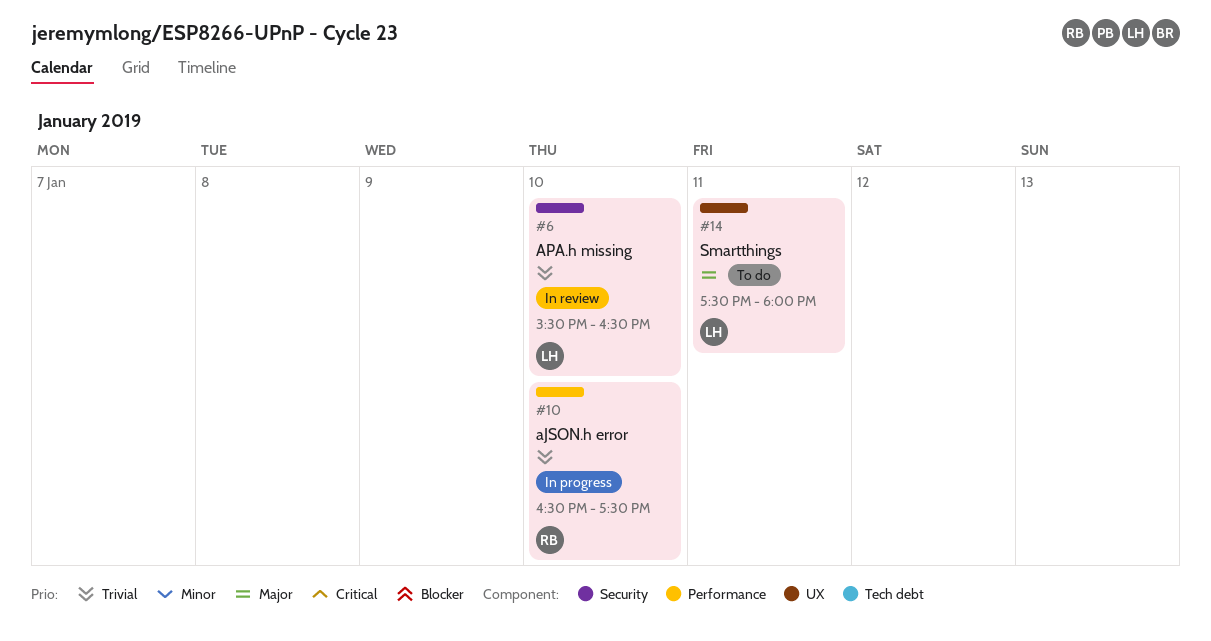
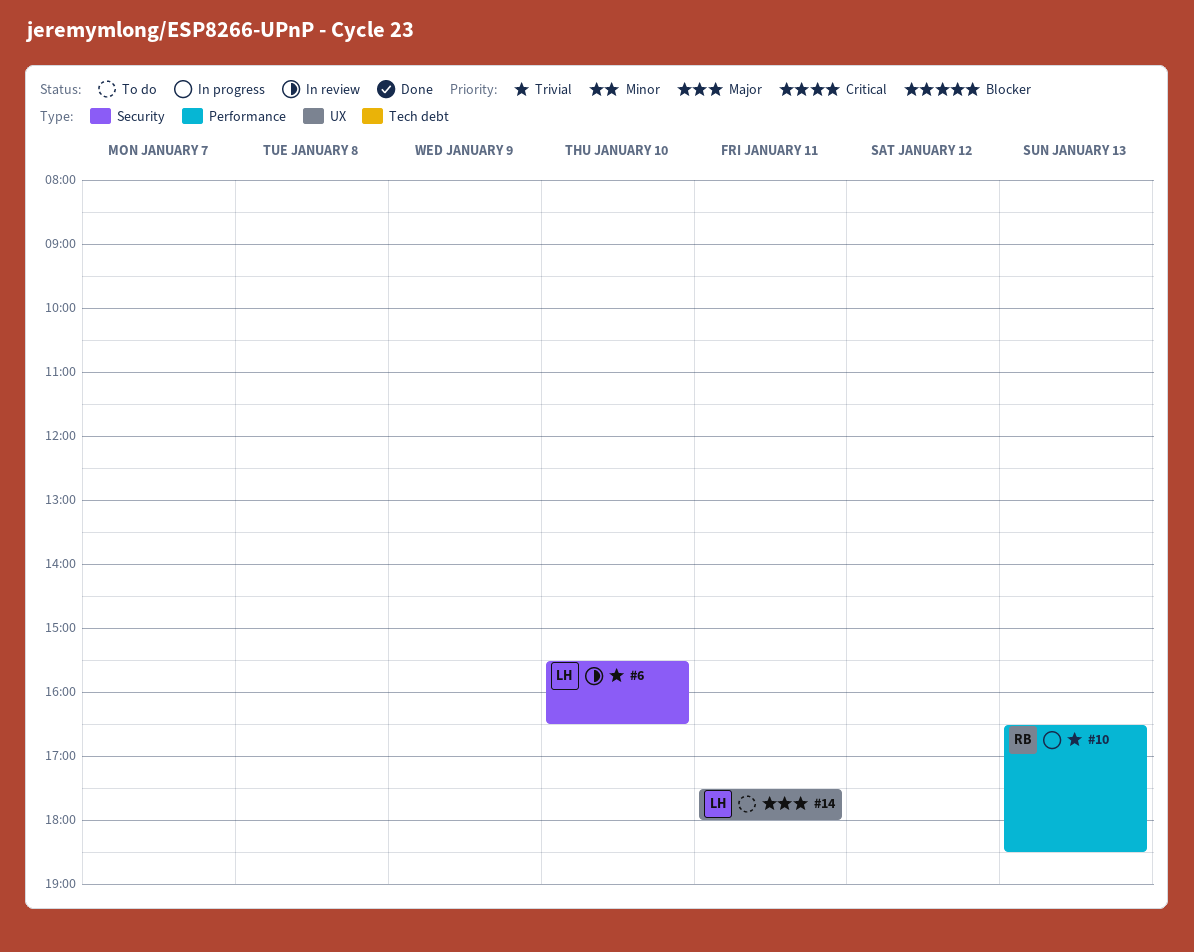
#10, day: Jan 10 -> Jan 13
#10, ends: 17:30 -> 18:30

